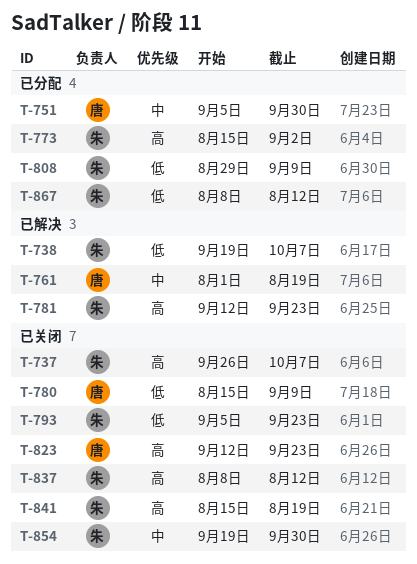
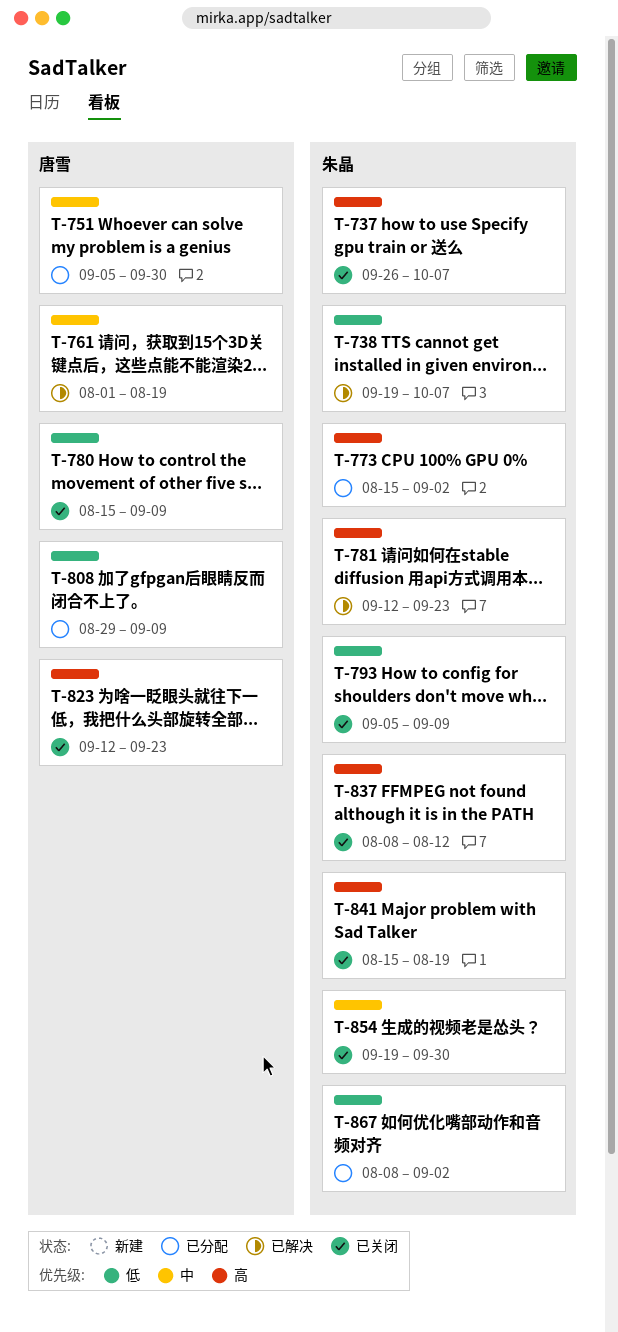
T-793, due: Sep 23 -> Sep 9
T-808, owner: 朱晶 -> 唐雪
T-867, due: Aug 12 -> Sep 2

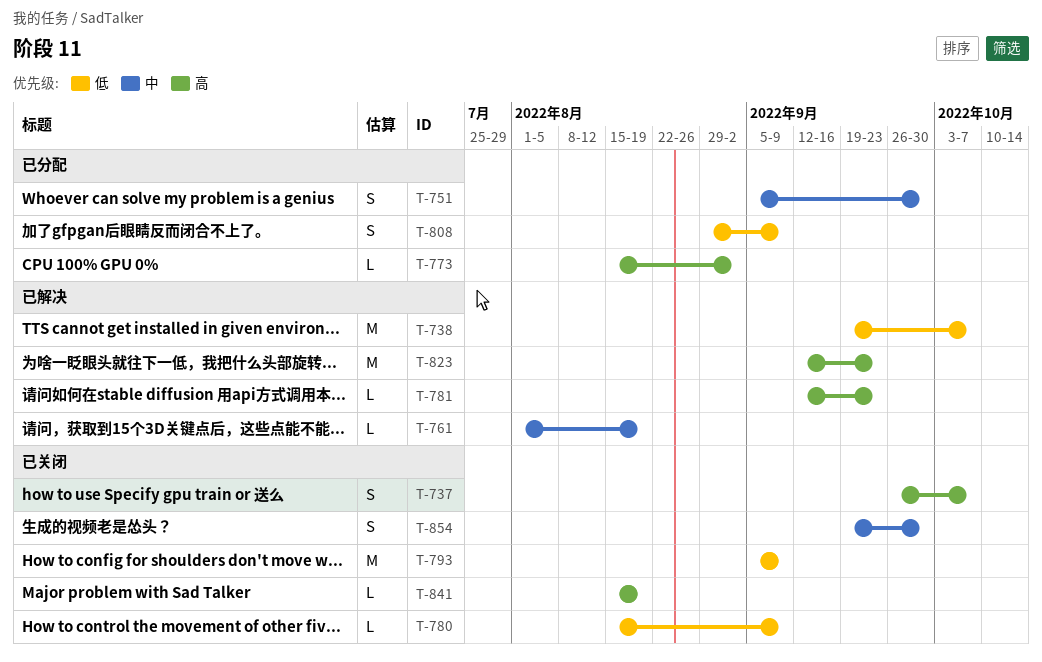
T-823, status: 已关闭 -> 已解决
T-837: present -> none
T-867: present -> none

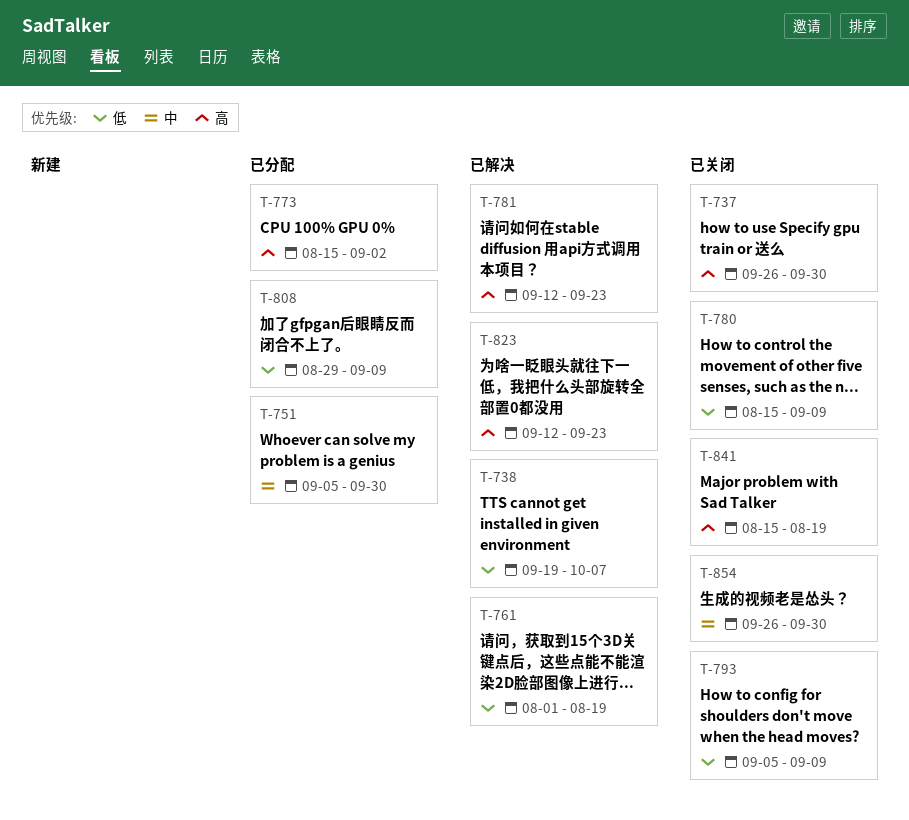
T-737, due: Oct 7 -> Sep 30
T-761, priority: 中 -> 低
T-854, start: Sep 19 -> Sep 26

